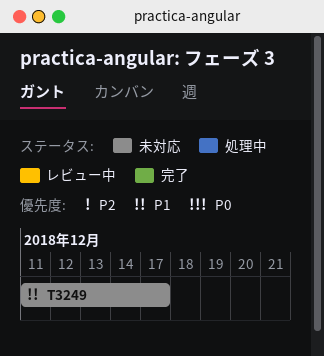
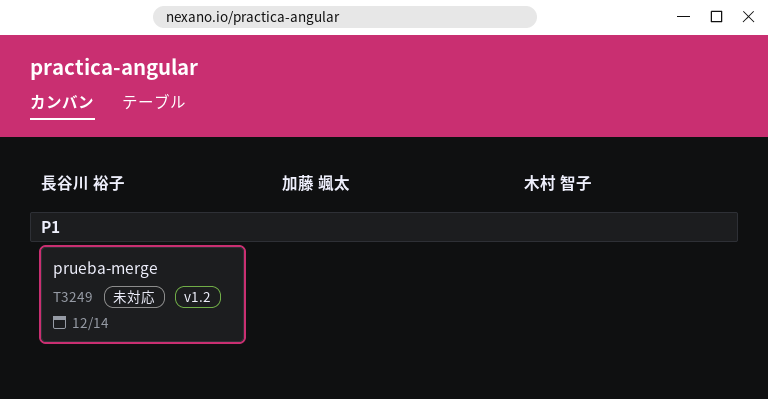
T3249, due: Dec 17 -> Dec 14

